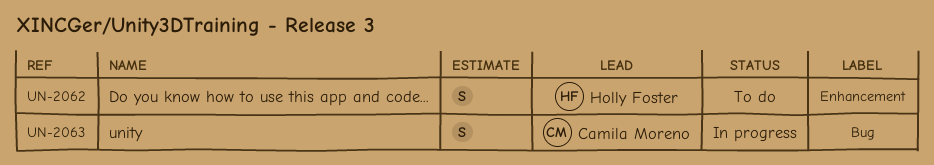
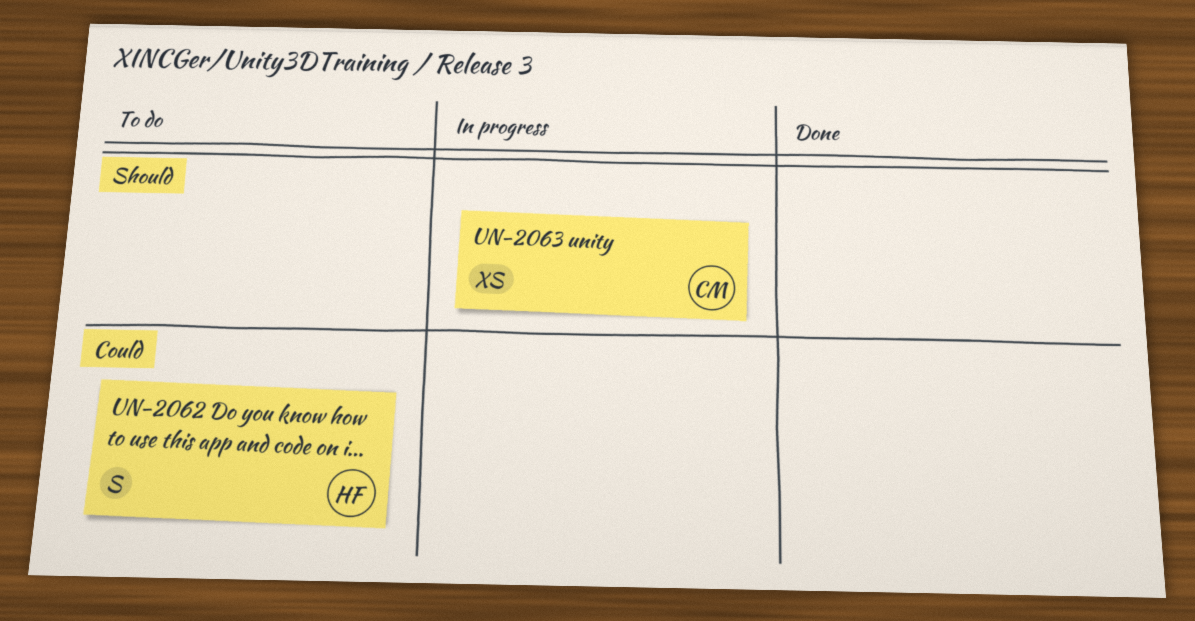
UN-2063, estimate: S -> XS

